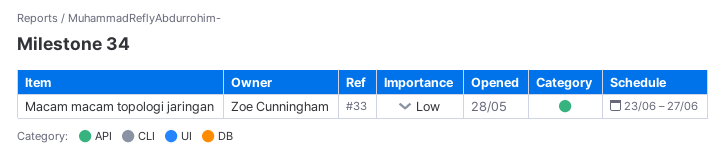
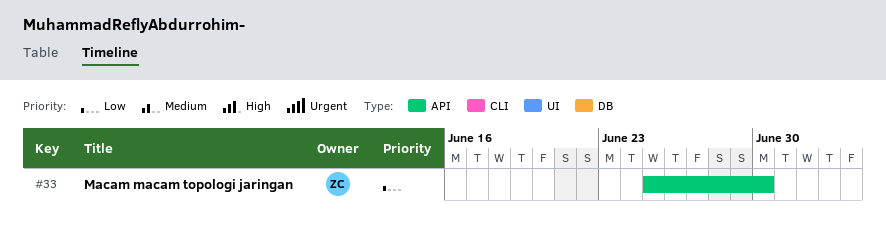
#33, start: Jun 23 -> Jun 25
#33, due: Jun 27 -> Jun 30

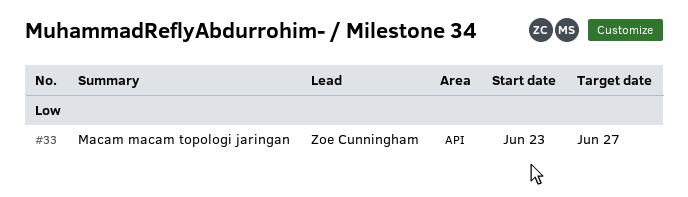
#33, start: Jun 25 -> Jun 23
#33, due: Jun 30 -> Jun 27

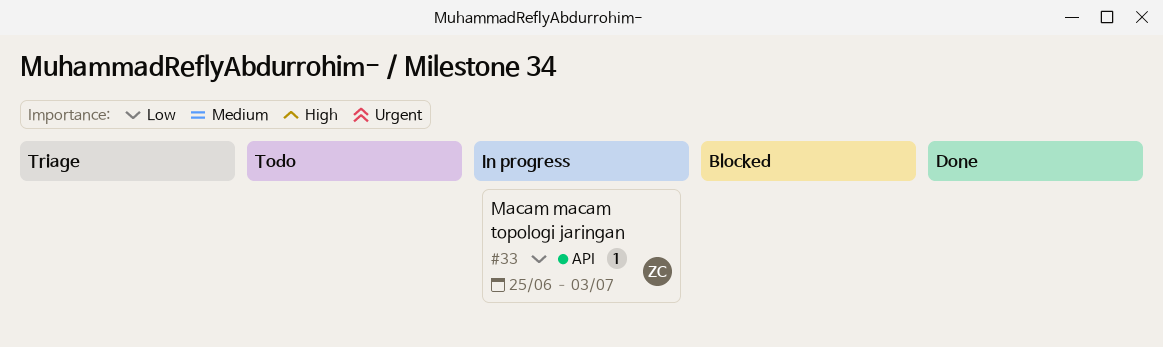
#33, start: Jun 23 -> Jun 25
#33, due: Jun 27 -> Jul 3

